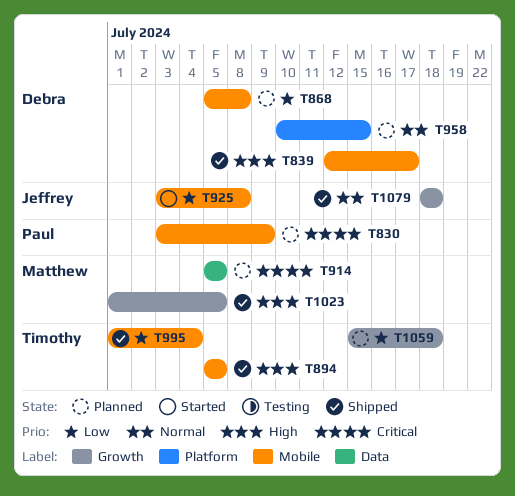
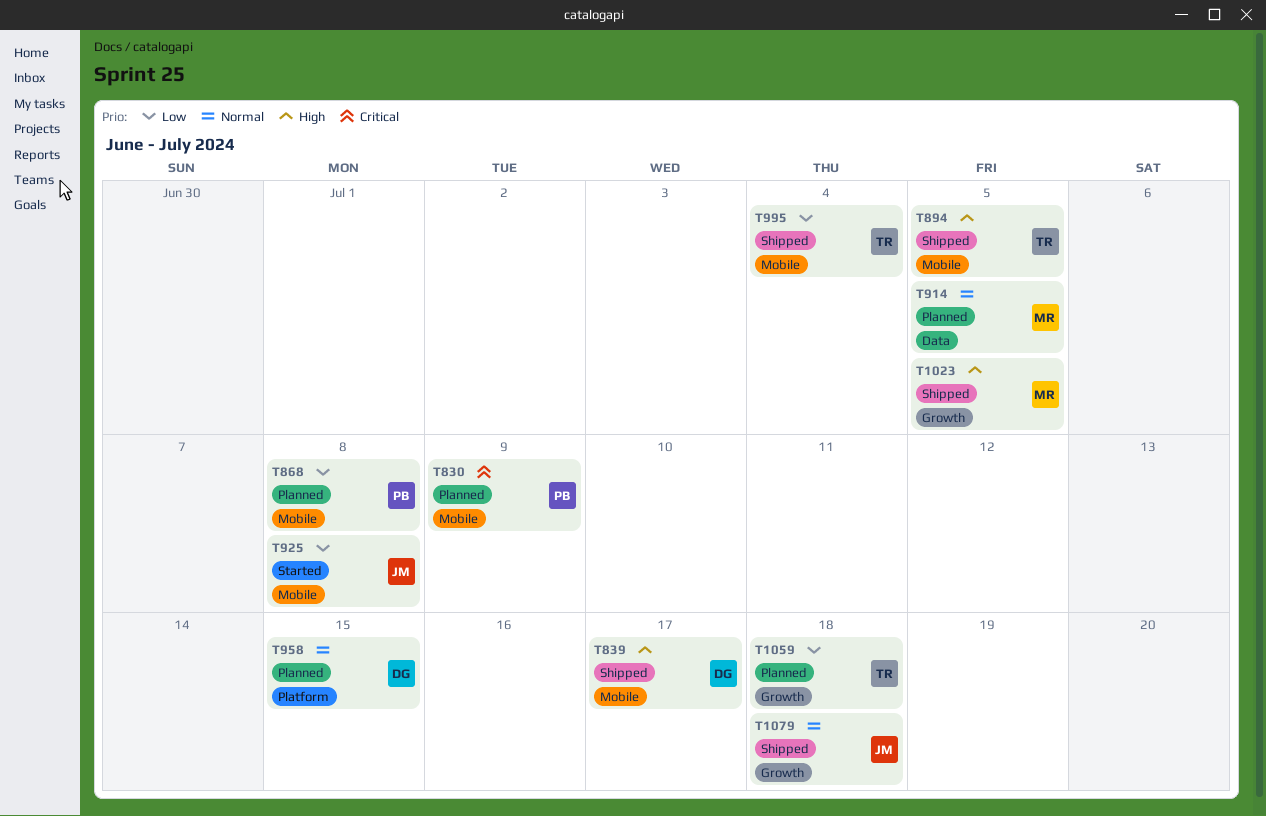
T868, owner: Debra -> Paul
T914, priority: Critical -> Normal

